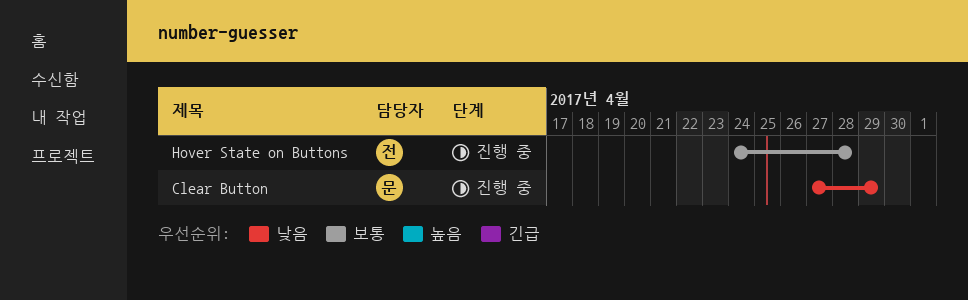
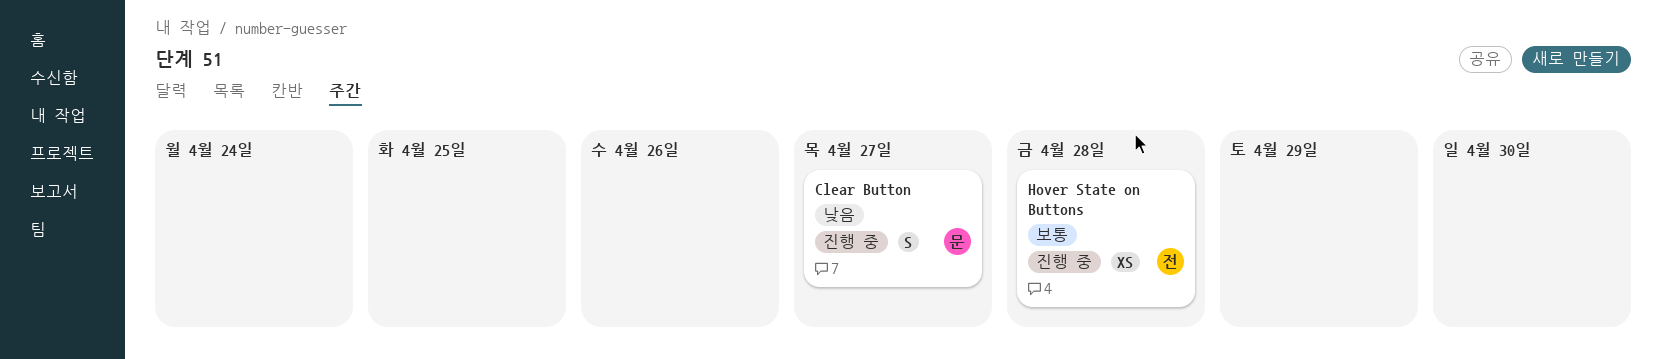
Clear Button, due: Apr 29 -> Apr 27

